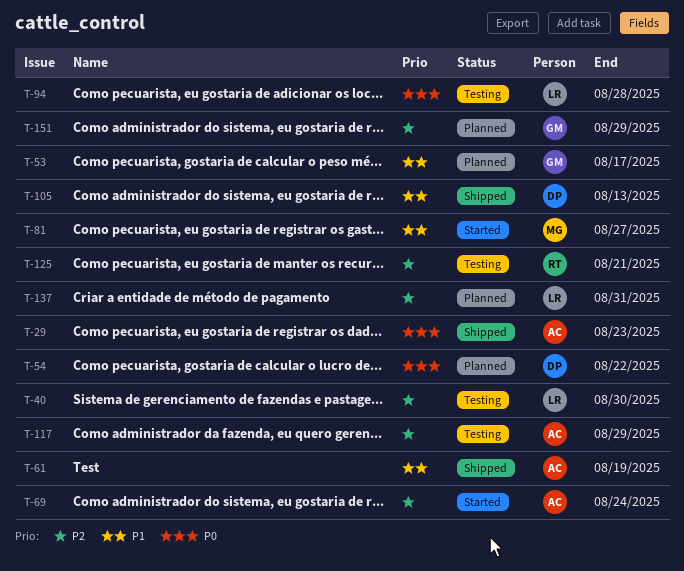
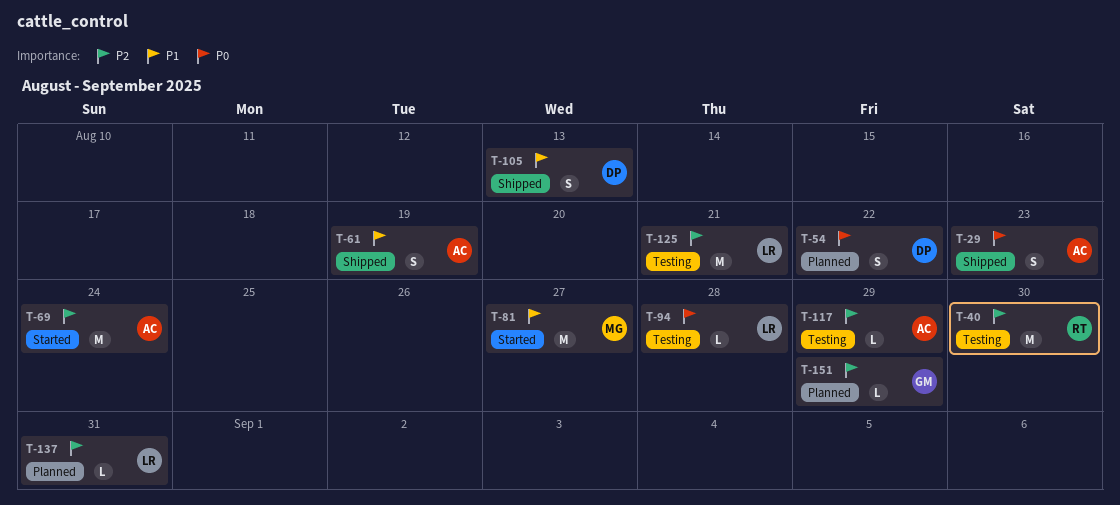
T-40, owner: LR -> RT
T-53: present -> none
T-125, owner: RT -> LR

